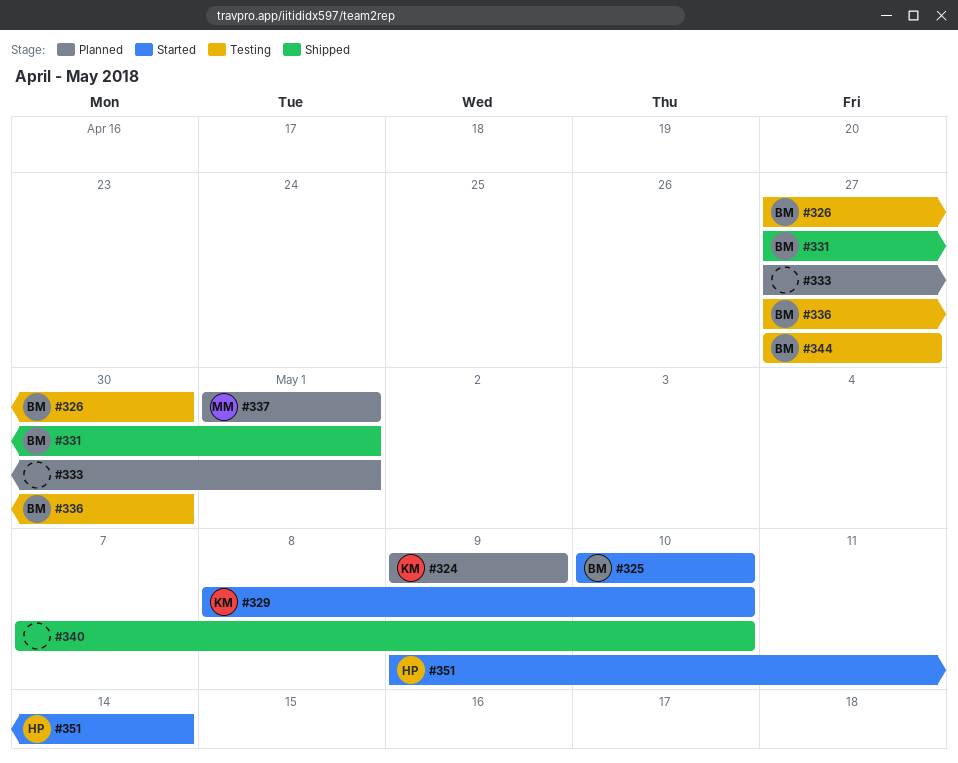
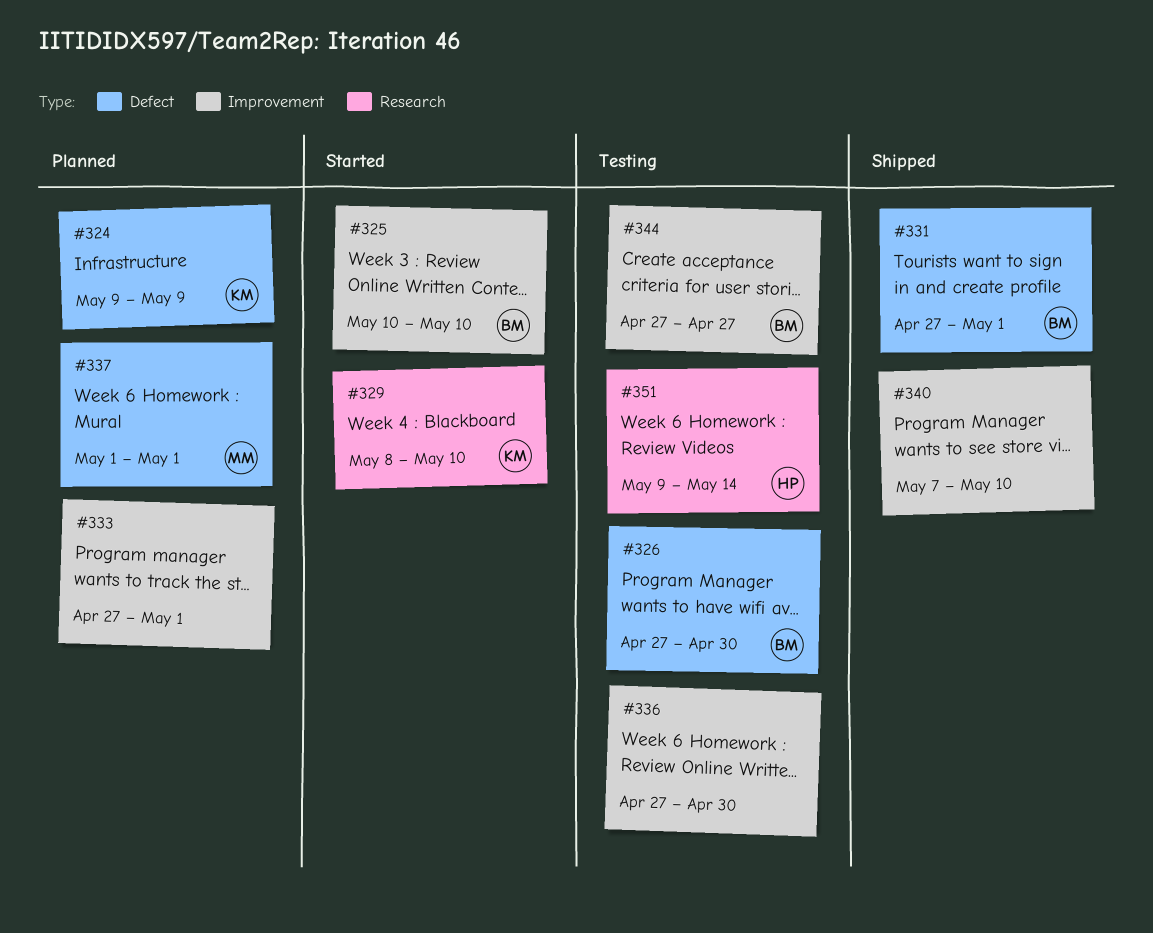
#336, owner: BM -> none
#351, status: Started -> Testing

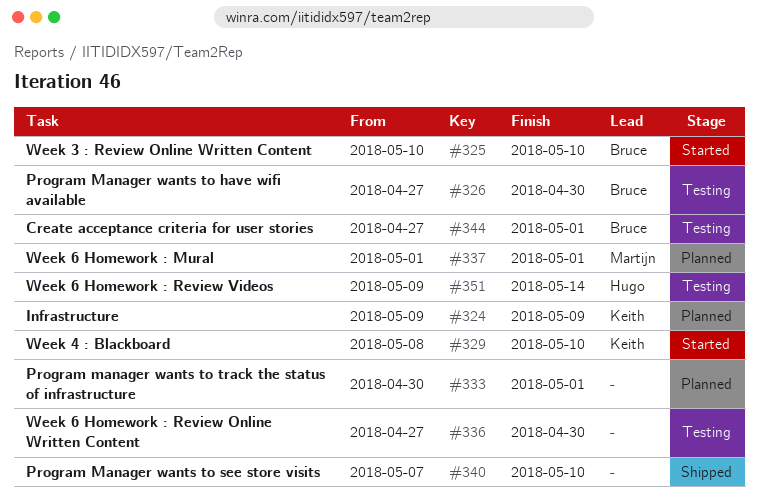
#331: present -> none
#333, start: Apr 27 -> Apr 30
#344, due: Apr 27 -> May 1

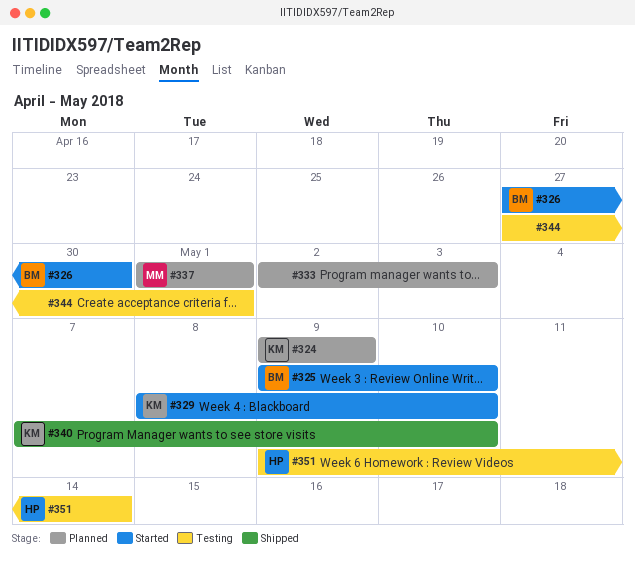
#325, start: May 10 -> May 9
#326, status: Testing -> Started
#333, start: Apr 30 -> May 2
#333, due: May 1 -> May 3
#336: present -> none
#340, owner: none -> Keith
#344, owner: Bruce -> none

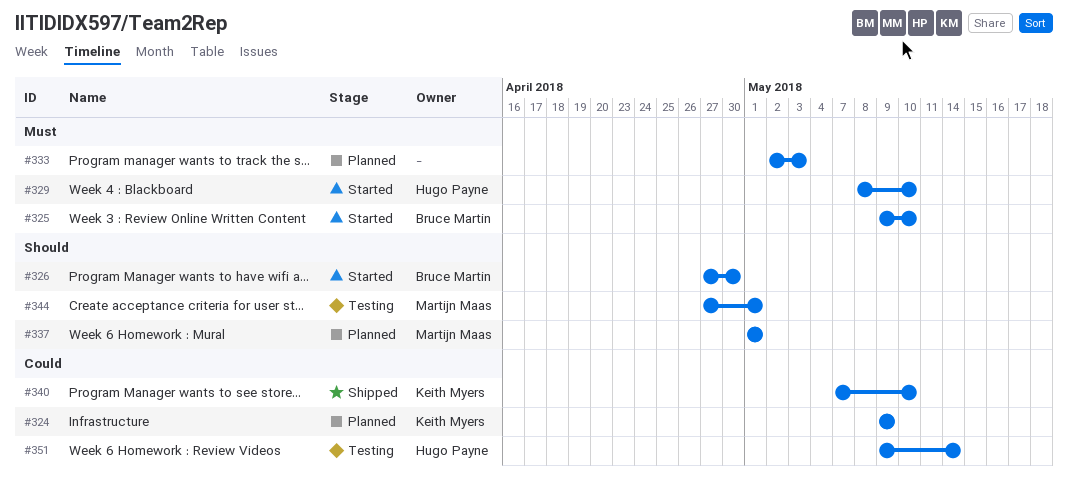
#329, owner: Keith Myers -> Hugo Payne
#344, owner: none -> Martijn Maas

